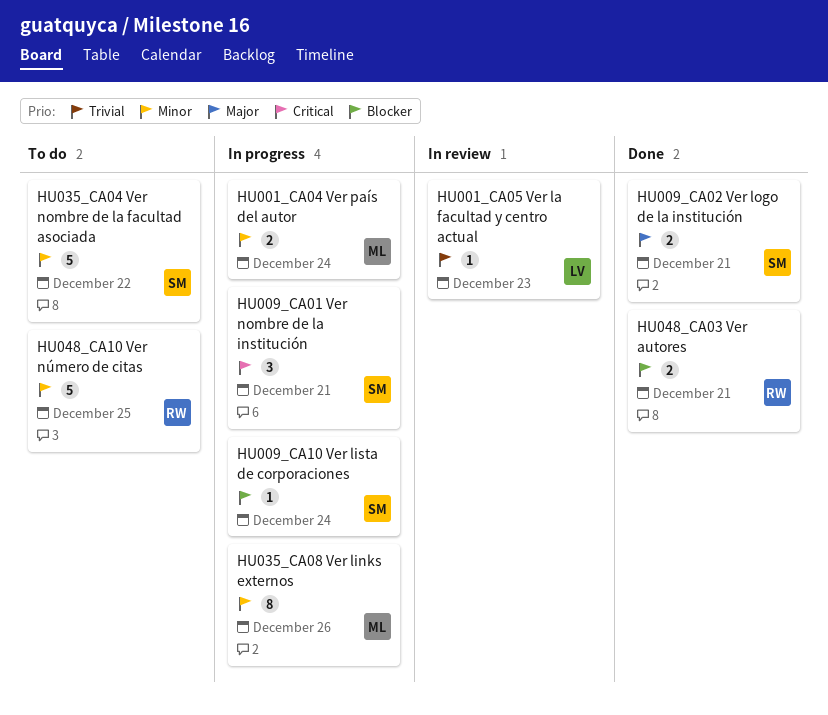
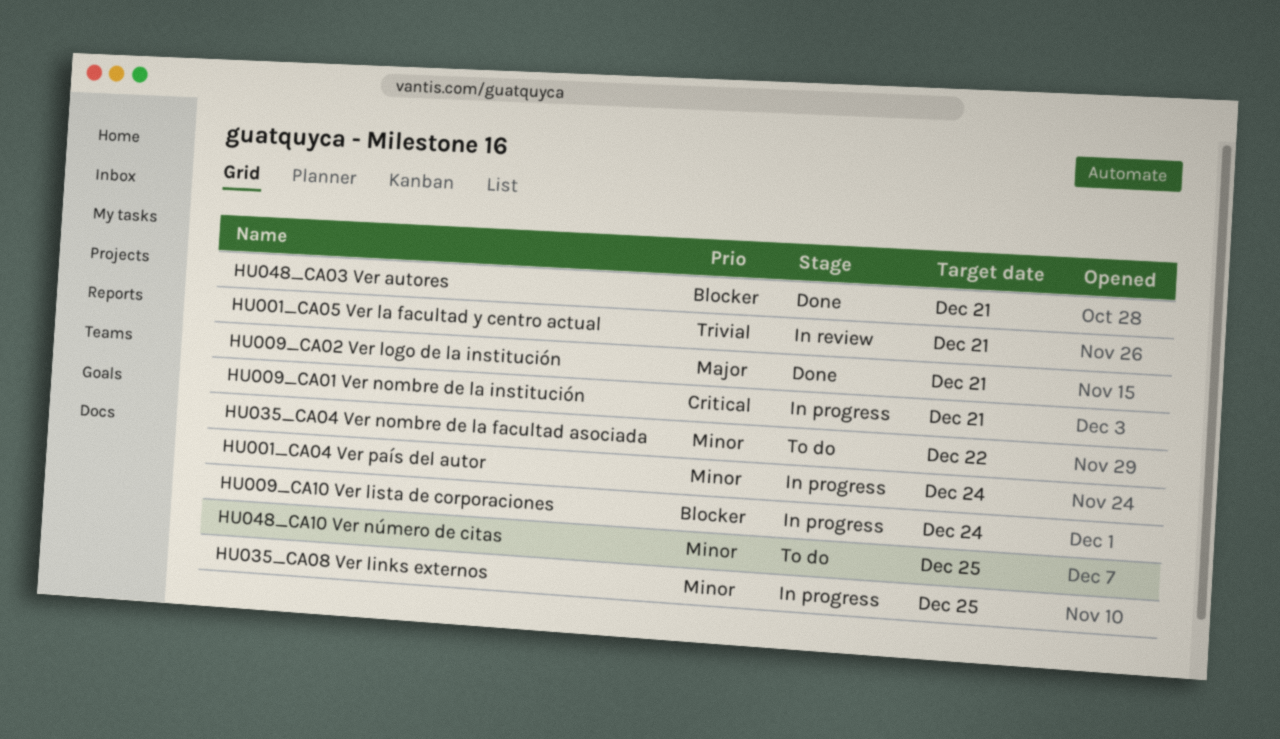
HU001_CA05 Ver la facultad y centro actual, due: Dec 23 -> Dec 21
HU035_CA08 Ver links externos, due: Dec 26 -> Dec 25

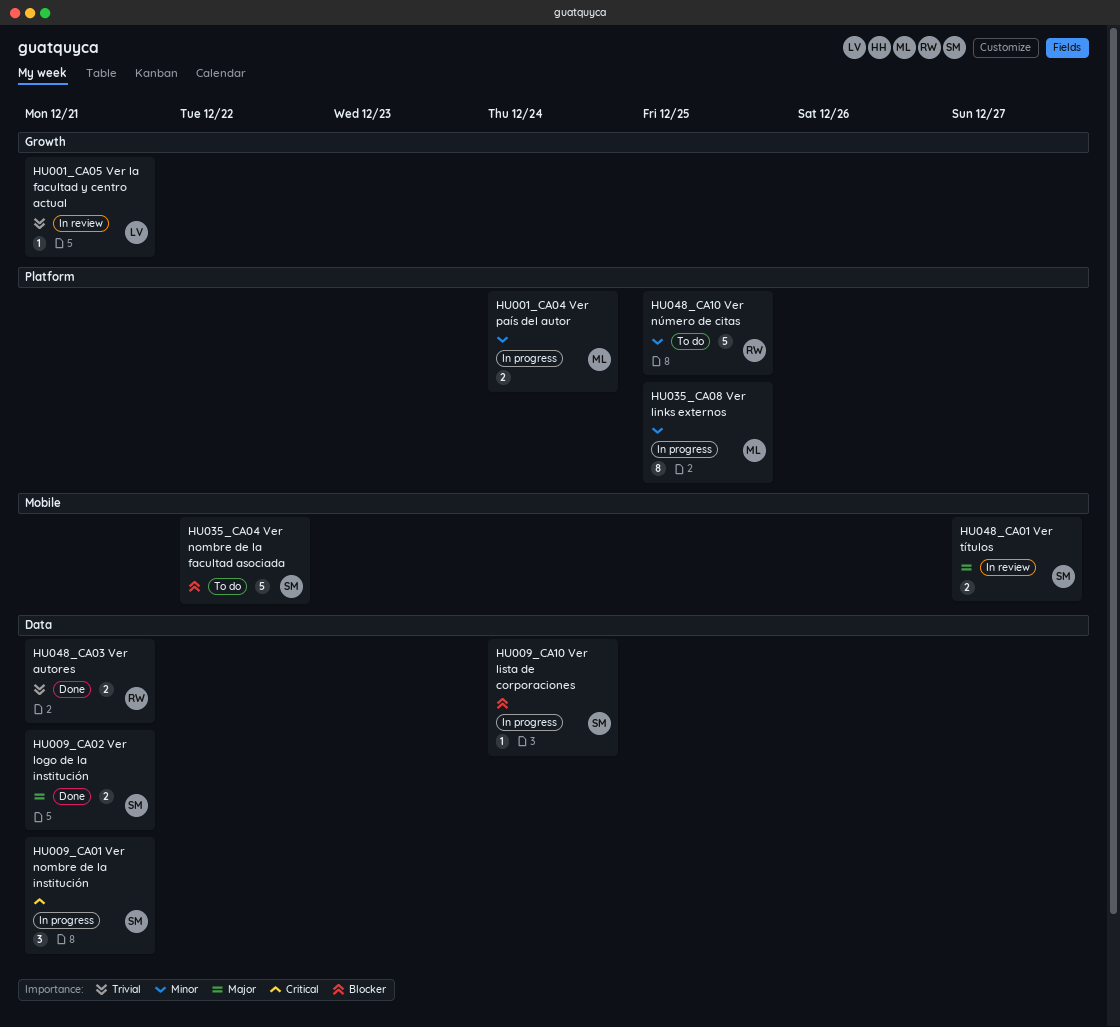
HU035_CA04 Ver nombre de la facultad asociada, priority: Minor -> Blocker
HU048_CA01 Ver títulos: none -> present
HU048_CA03 Ver autores, priority: Blocker -> Trivial

